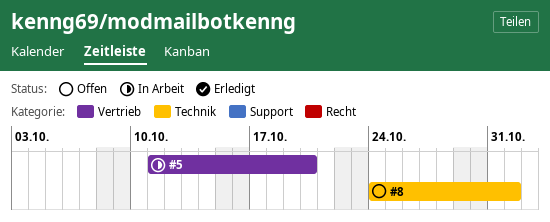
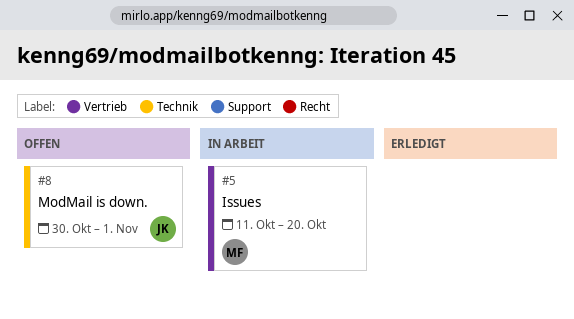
#8, start: Oct 24 -> Oct 30

